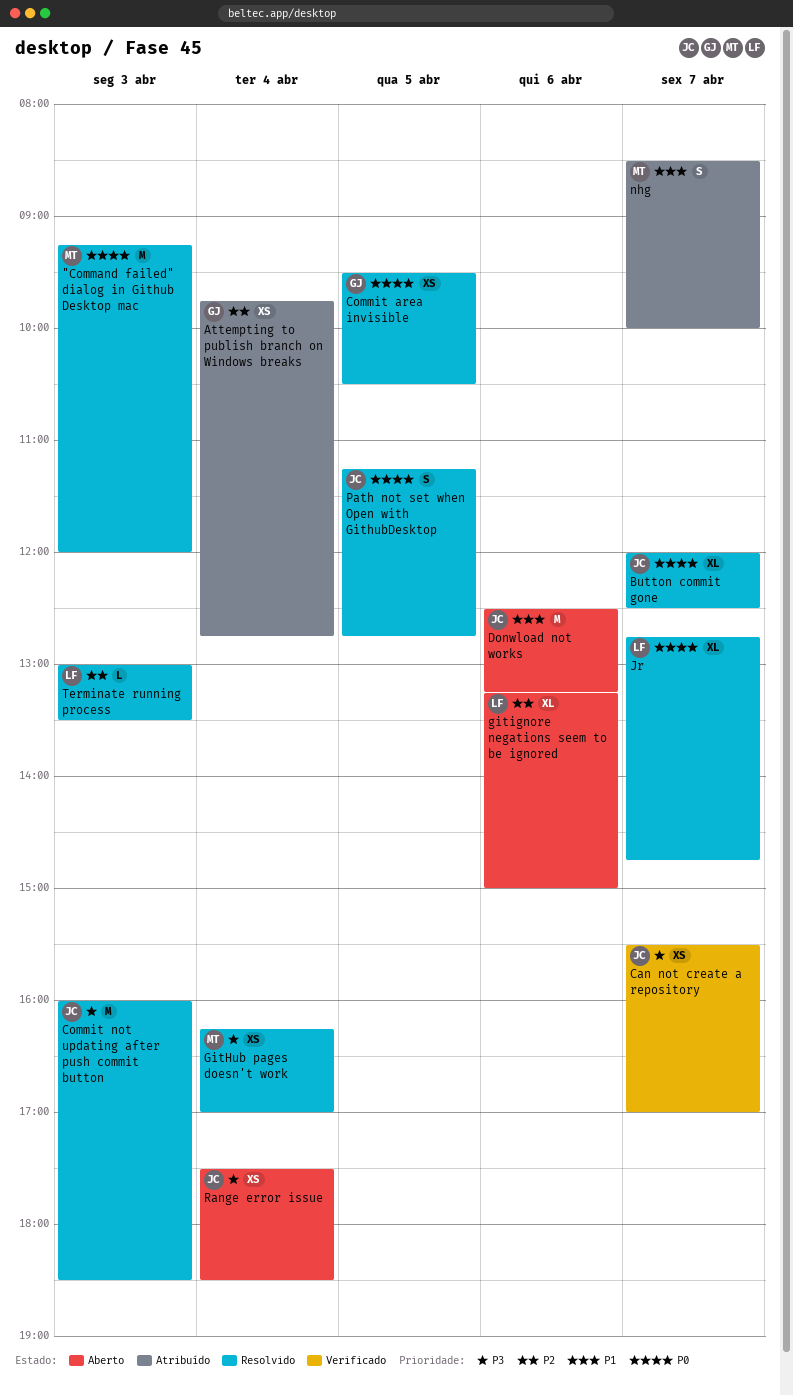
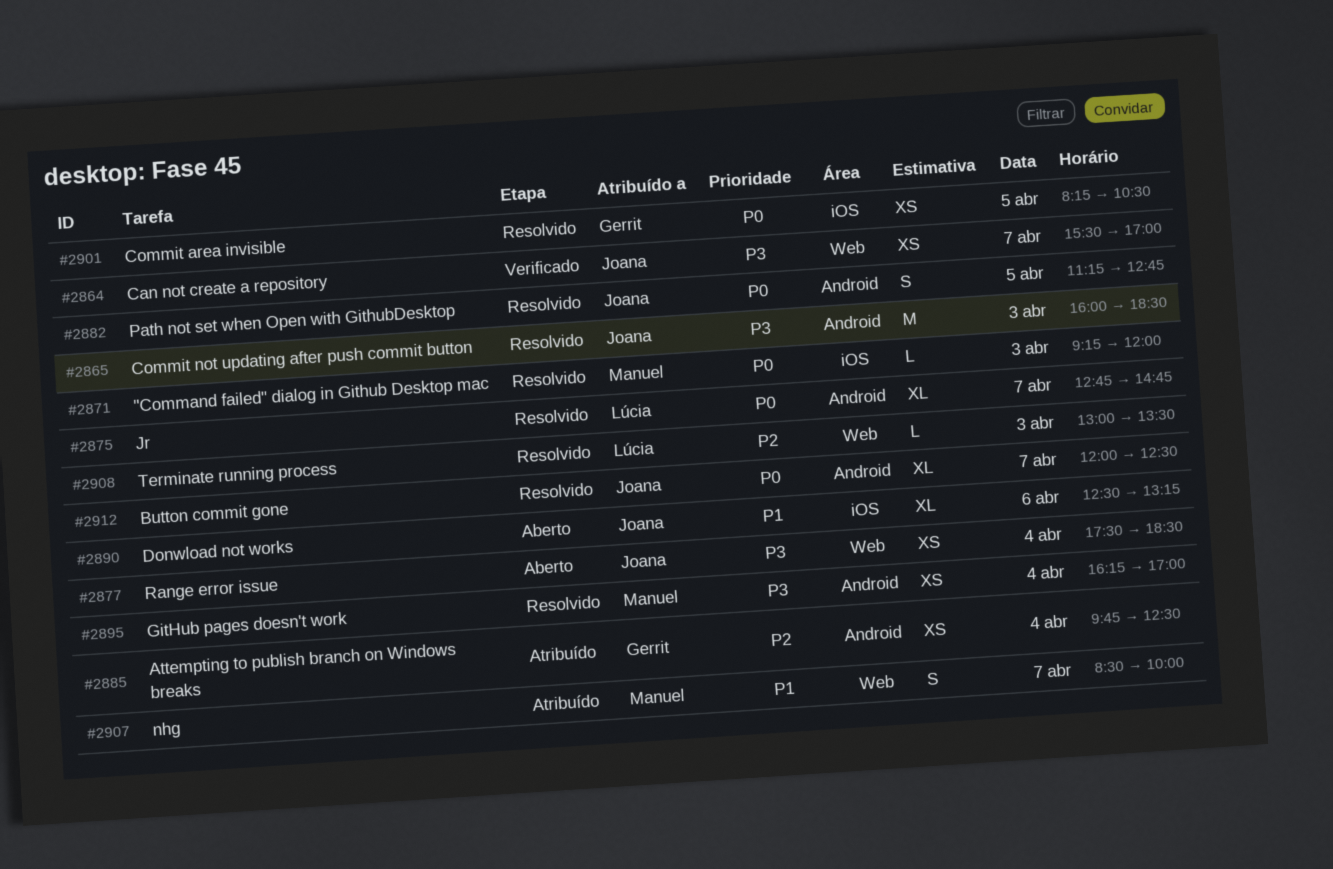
"Command failed" dialog in Github Desktop mac, estimate: M -> L
Attempting to publish branch on Windows breaks, ends: 12:45 -> 12:30
Commit area invisible, begins: 09:30 -> 08:15
Donwload not works, estimate: M -> XL
gitignore negations seem to be ignored: present -> none

